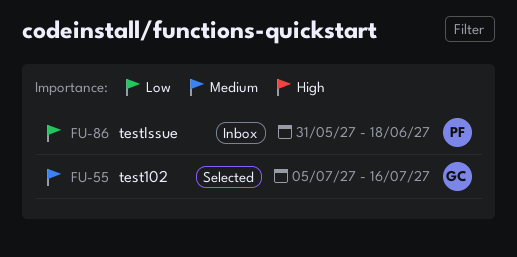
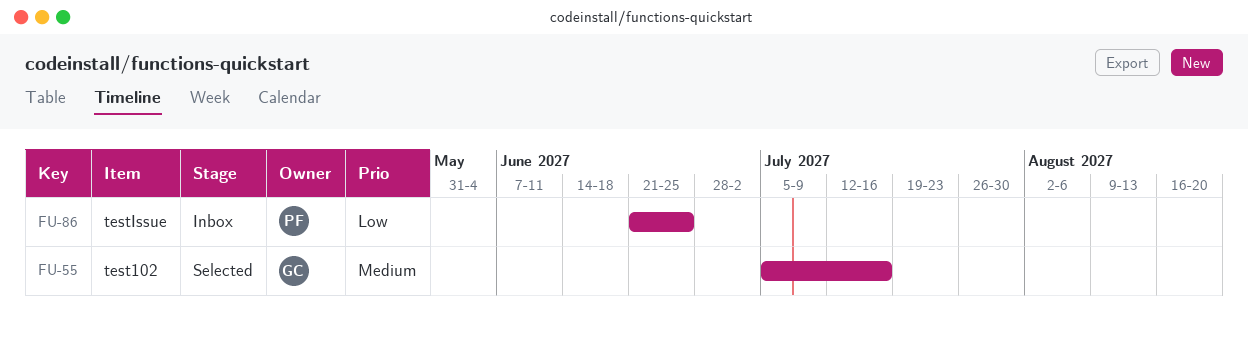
FU-86, start: May 31 -> Jun 21
FU-86, due: Jun 18 -> Jun 25

